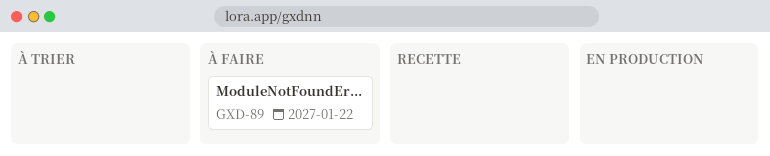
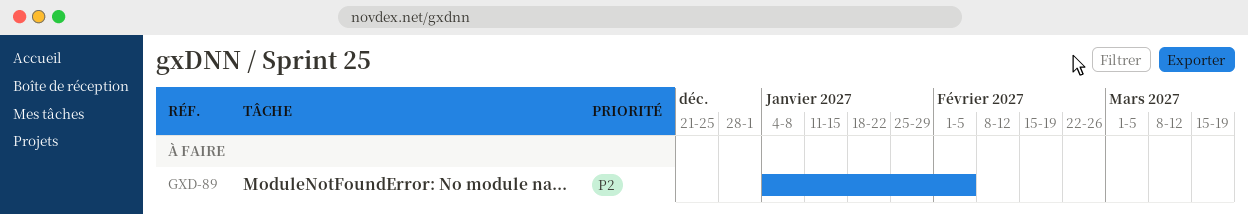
GXD-89, due: Jan 22 -> Feb 5

